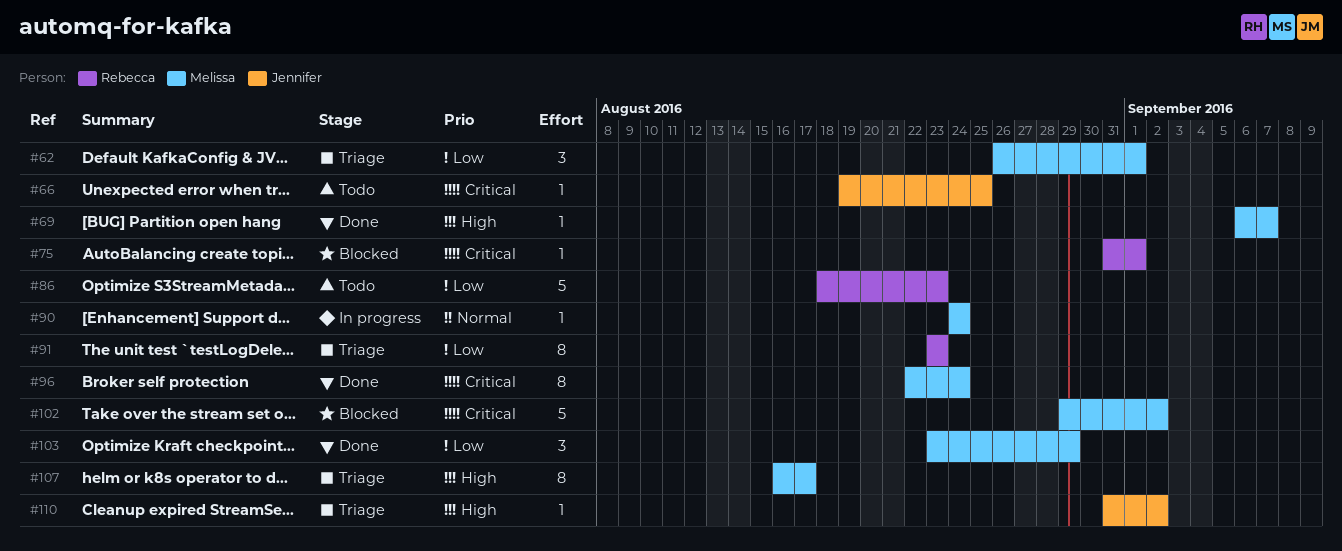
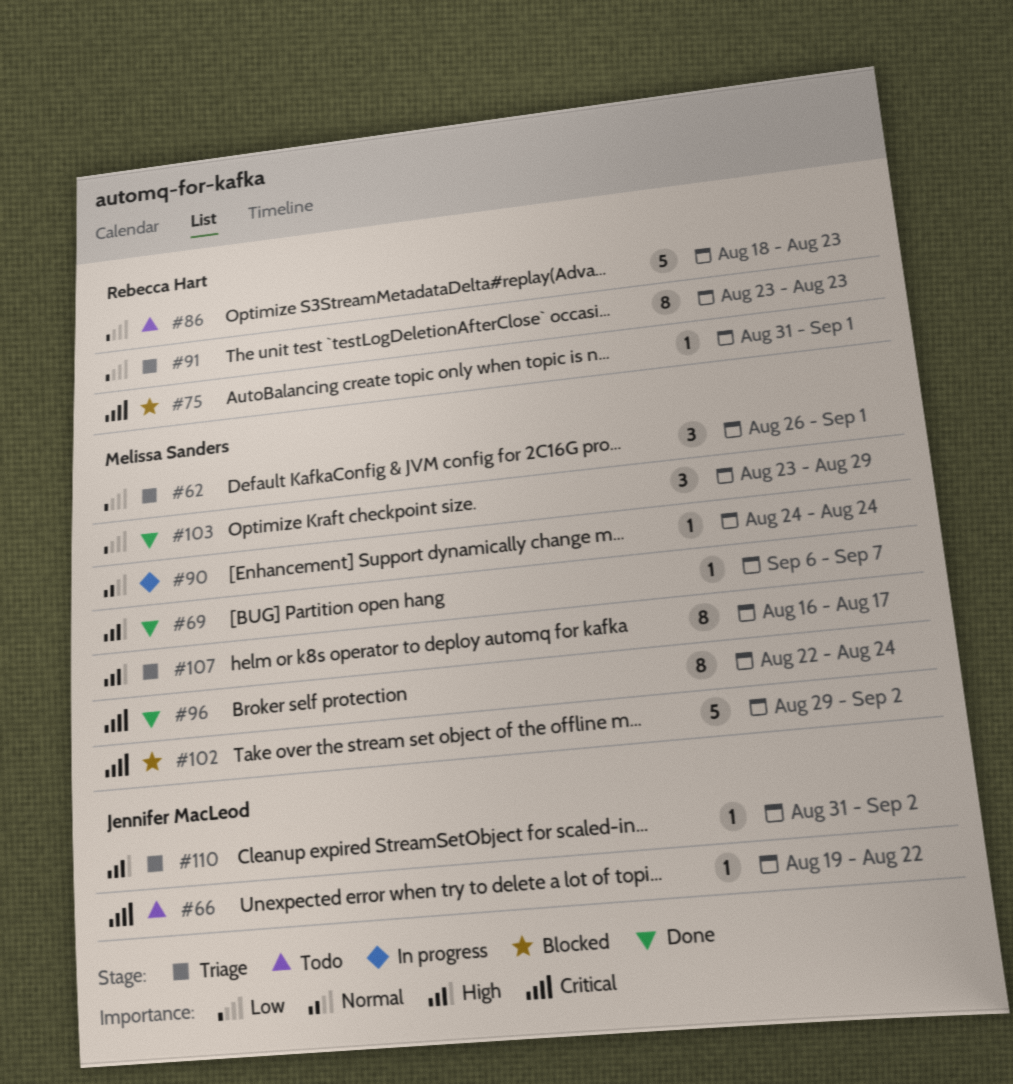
#66, due: Aug 25 -> Aug 22

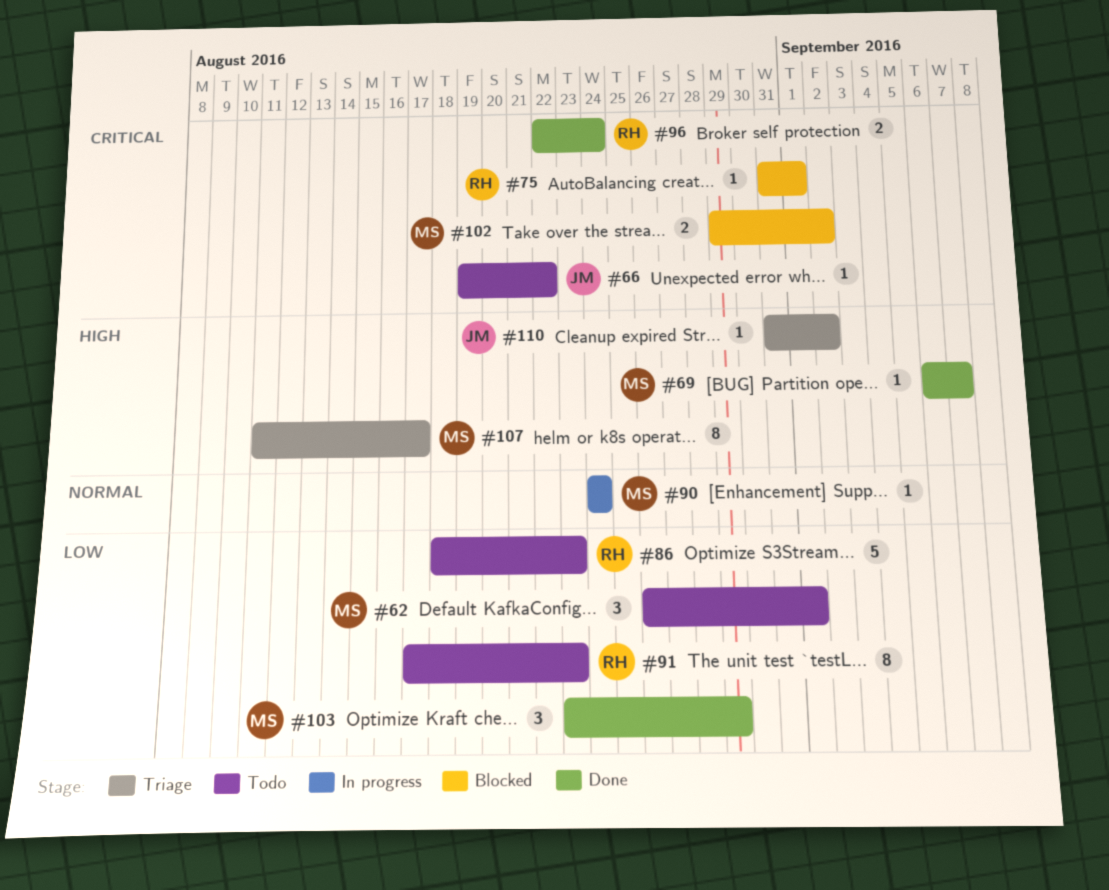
#62, status: Triage -> Todo
#91, status: Triage -> Todo
#91, start: Aug 23 -> Aug 17
#96, owner: Melissa Sanders -> Rebecca Hart
#96, estimate: 8 -> 2
#102, estimate: 5 -> 2
#107, start: Aug 16 -> Aug 11

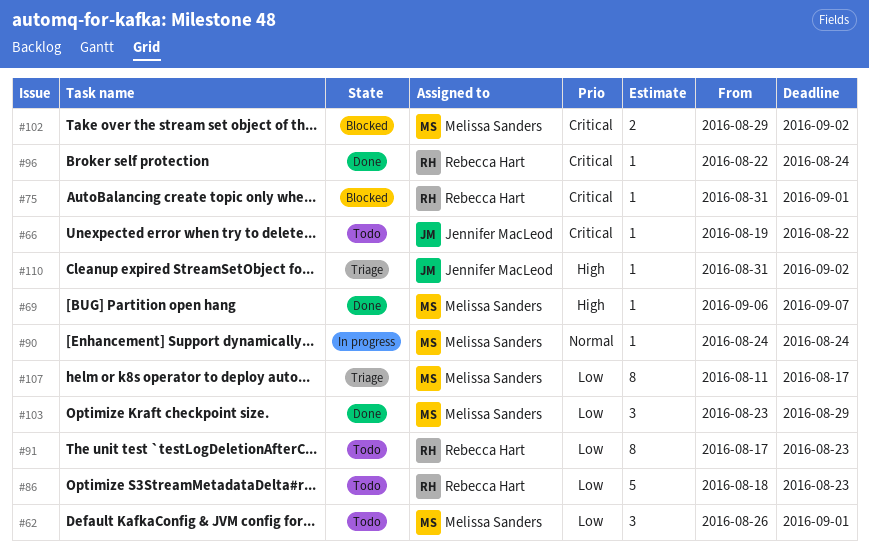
#96, estimate: 2 -> 1
#107, priority: High -> Low

